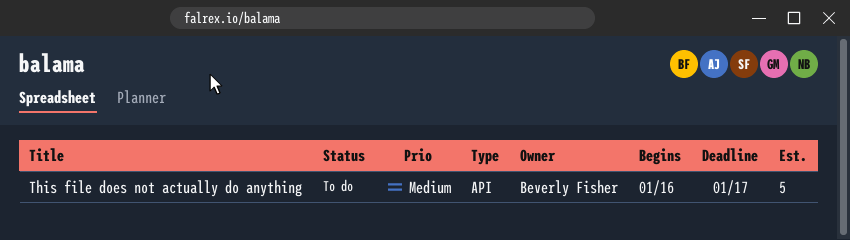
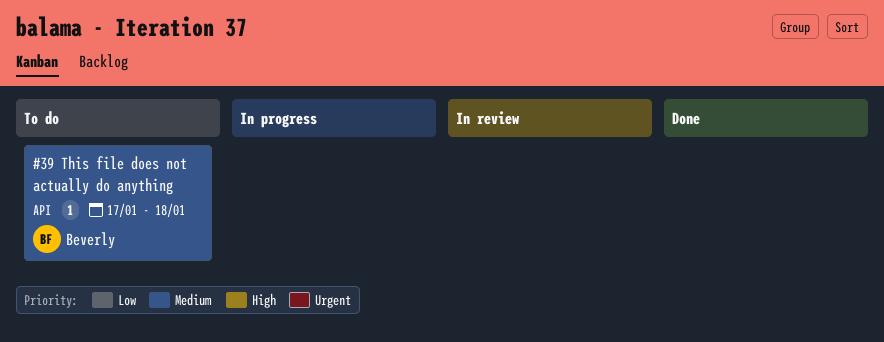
This file does not actually do anything, estimate: 5 -> 1
This file does not actually do anything, start: Jan 16 -> Jan 17
This file does not actually do anything, due: Jan 17 -> Jan 18

